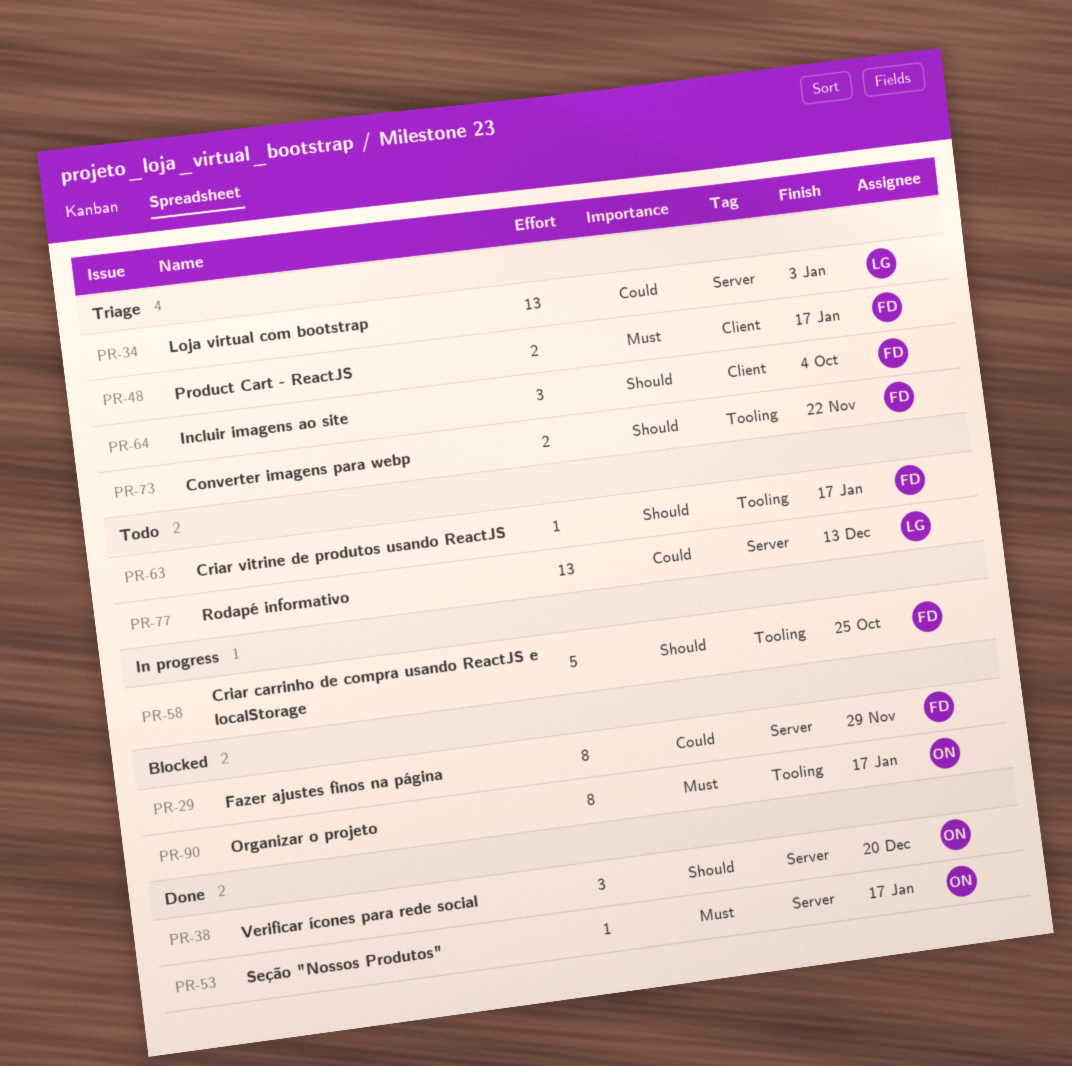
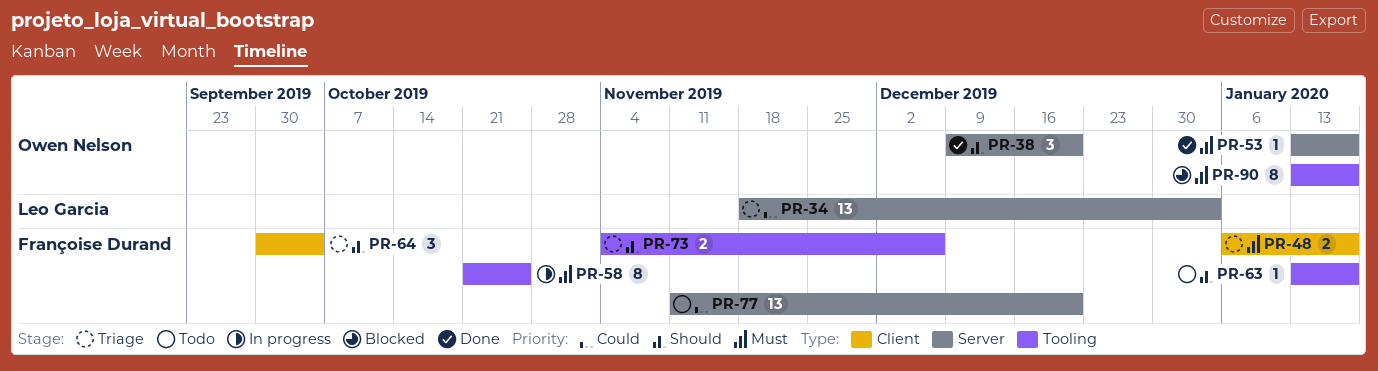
PR-29: present -> none
PR-58, priority: Should -> Must
PR-58, estimate: 5 -> 8
PR-73, due: Nov 22 -> Dec 6
PR-77, owner: Leo Garcia -> Françoise Durand
PR-77, due: Dec 13 -> Dec 20

